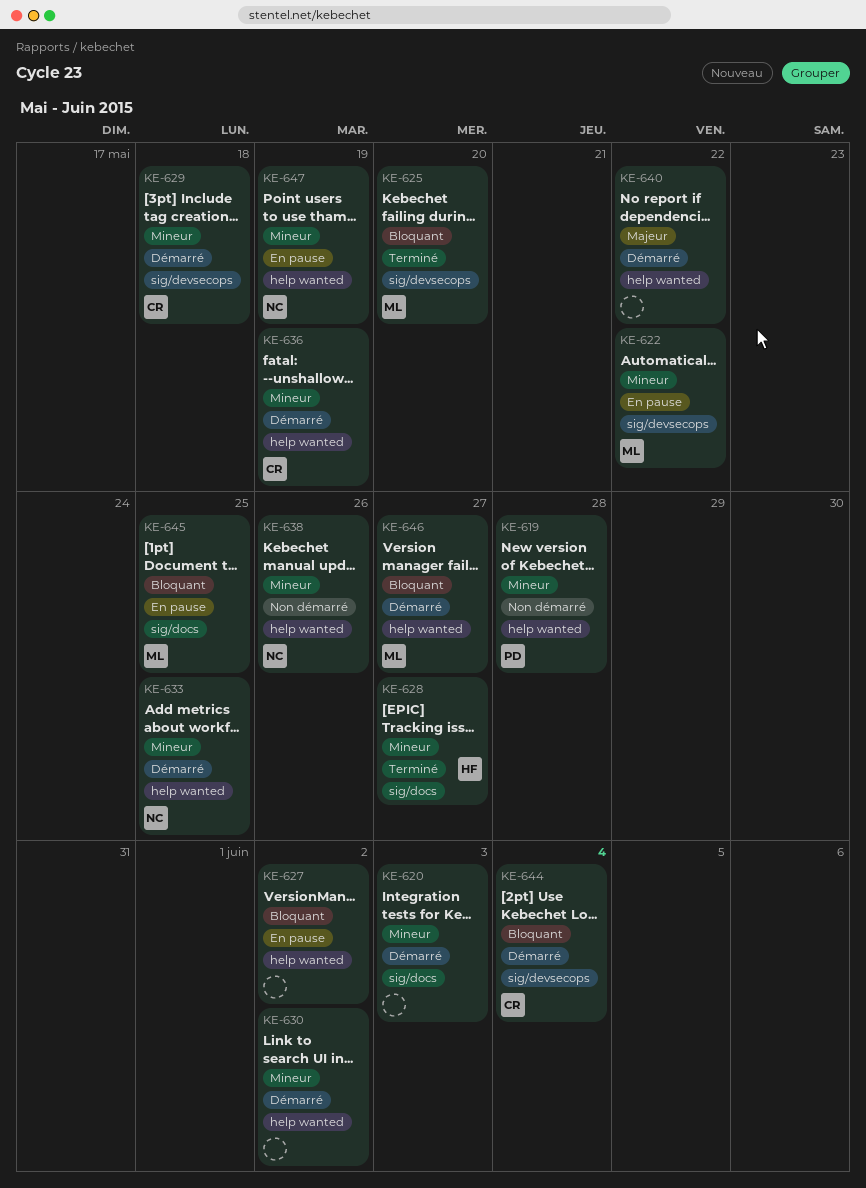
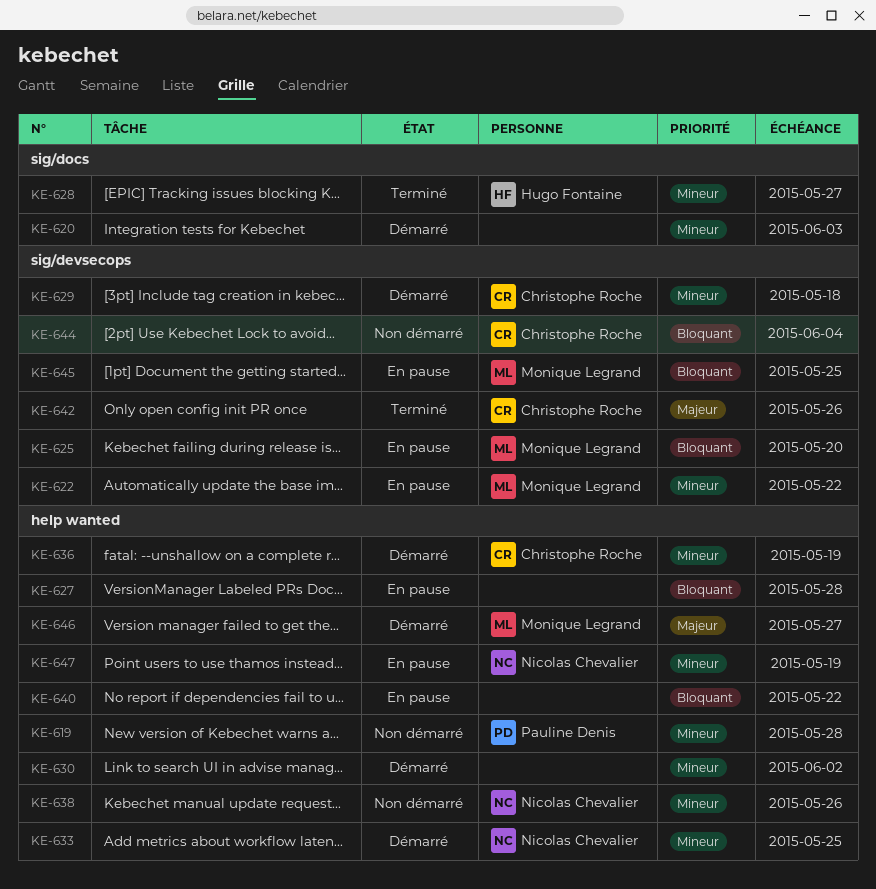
KE-625, status: Terminé -> En pause
KE-627, due: Jun 2 -> May 28
KE-640, status: Démarré -> En pause
KE-640, priority: Majeur -> Bloquant
KE-642: none -> present
KE-644, status: Démarré -> Non démarré
KE-645, label: sig/docs -> sig/devsecops
KE-646, priority: Bloquant -> Majeur

